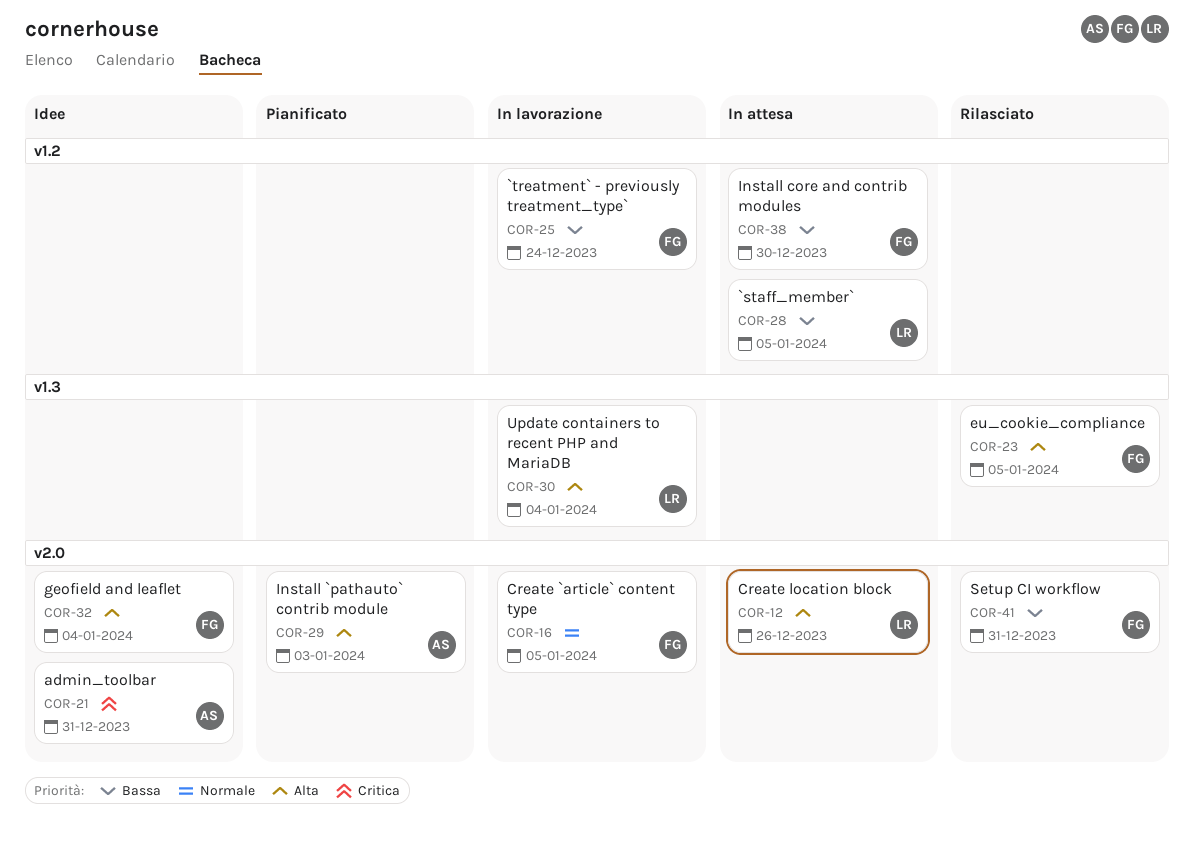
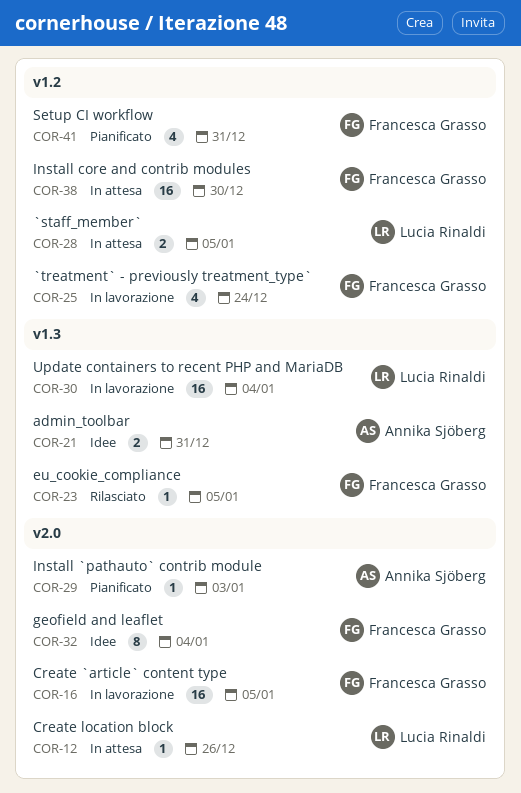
COR-21, label: v2.0 -> v1.3
COR-41, status: Rilasciato -> Pianificato
COR-41, label: v2.0 -> v1.2

